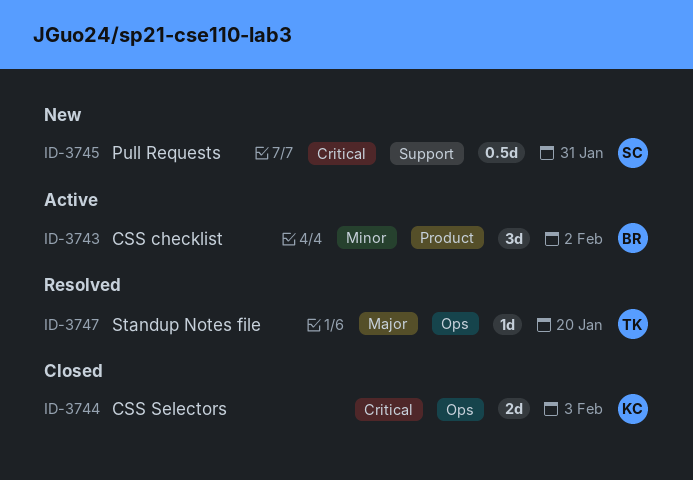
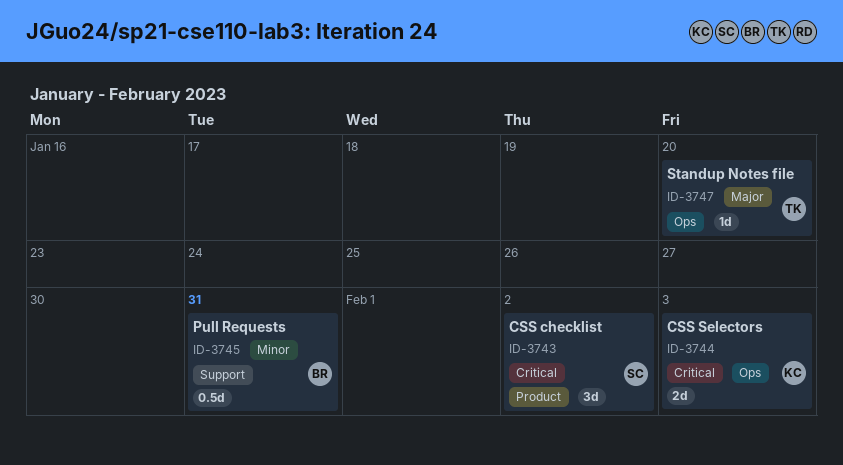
ID-3743, owner: BR -> SC
ID-3743, priority: Minor -> Critical
ID-3745, owner: SC -> BR
ID-3745, priority: Critical -> Minor

